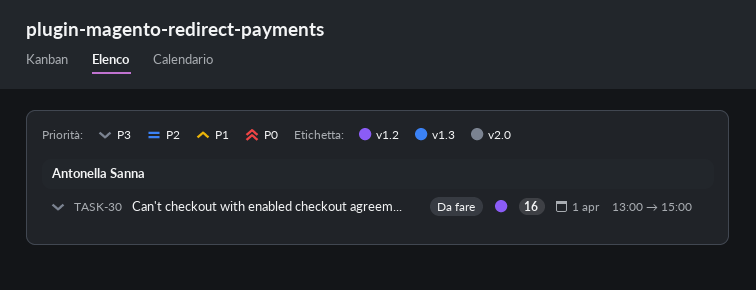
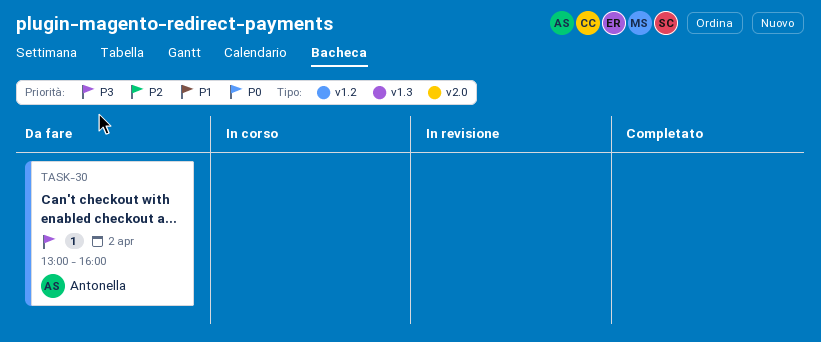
TASK-30, estimate: 16 -> 1
TASK-30, day: Apr 1 -> Apr 2
TASK-30, ends: 15:00 -> 16:00

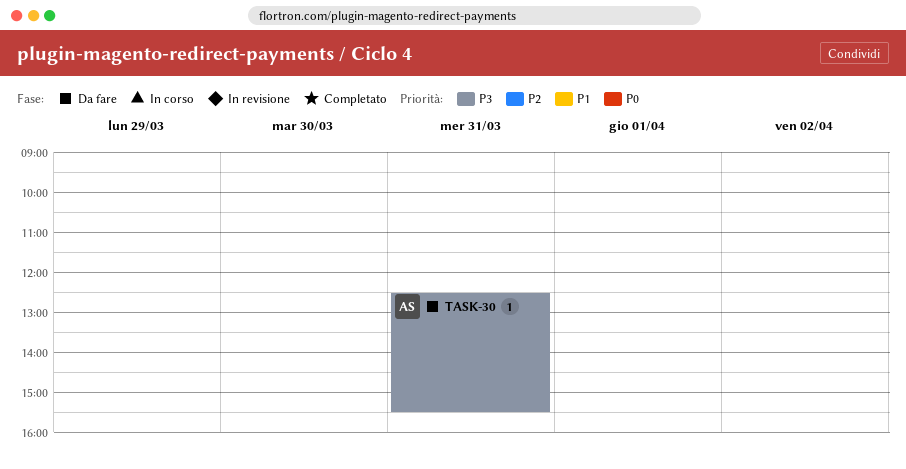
TASK-30, day: Apr 2 -> Mar 31
TASK-30, begins: 13:00 -> 12:30
TASK-30, ends: 16:00 -> 15:30

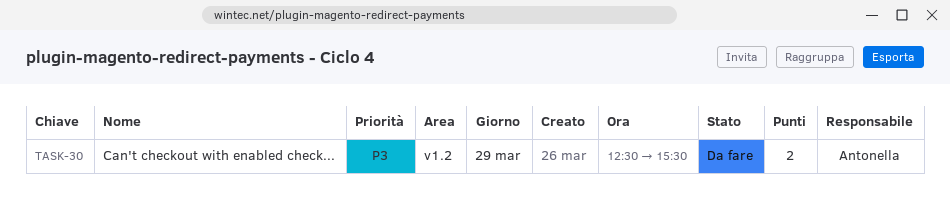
TASK-30, estimate: 1 -> 2
TASK-30, day: Mar 31 -> Mar 29

